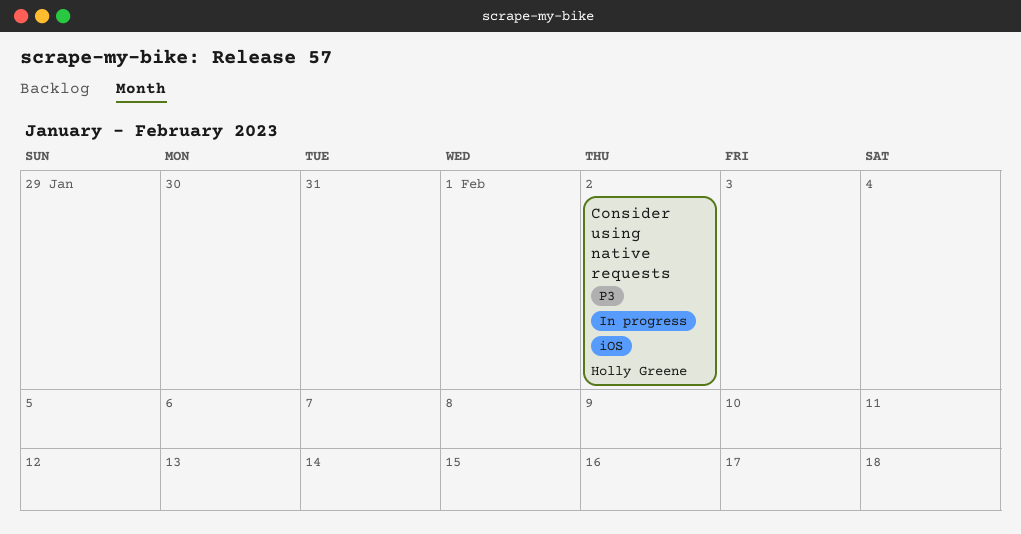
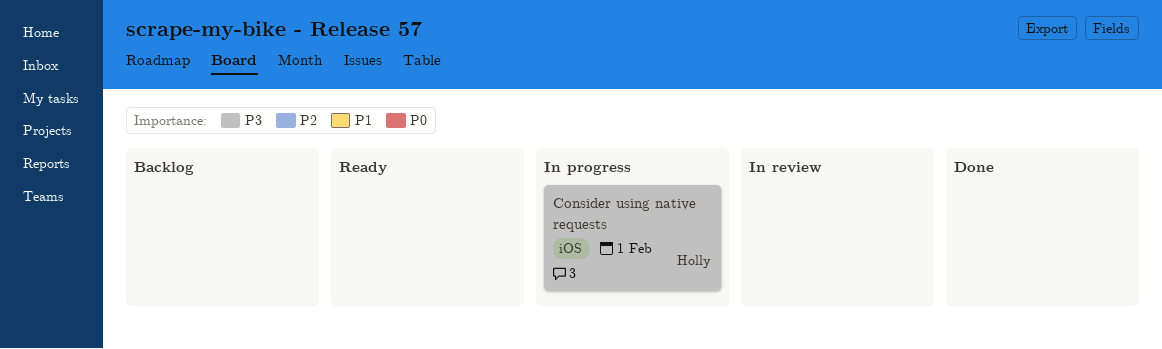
Consider using native requests, due: Feb 2 -> Feb 1

